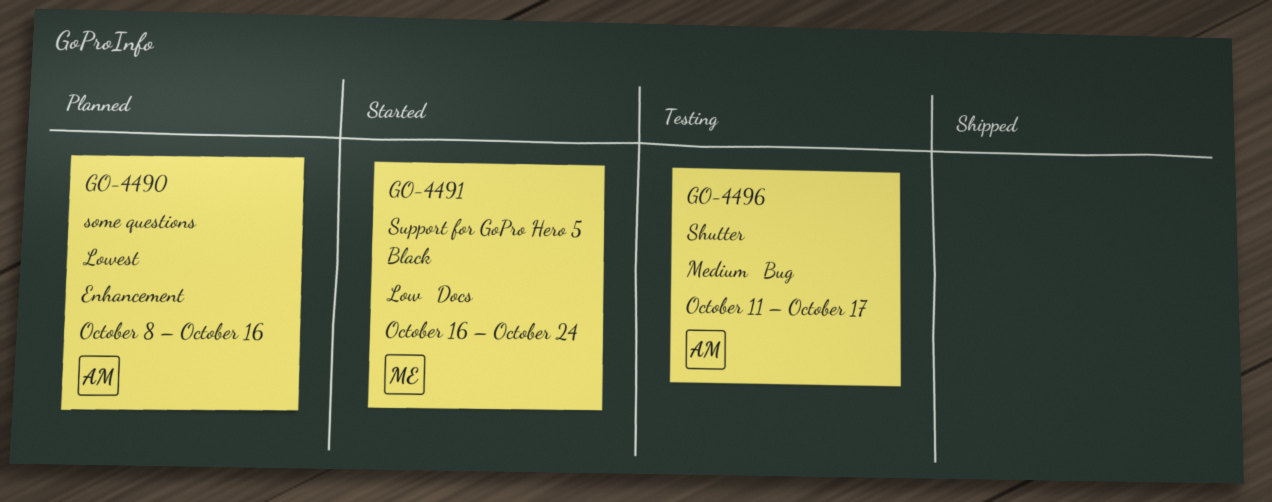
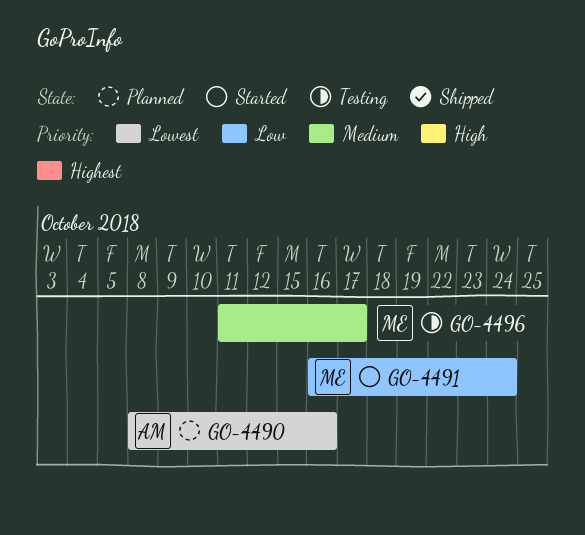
GO-4496, owner: AM -> ME

